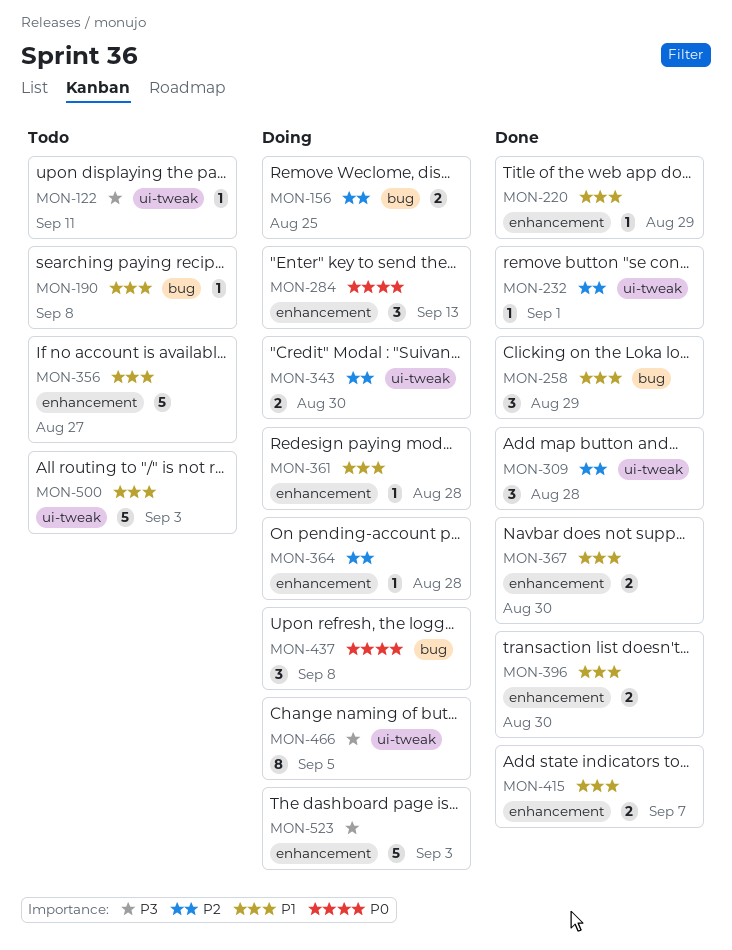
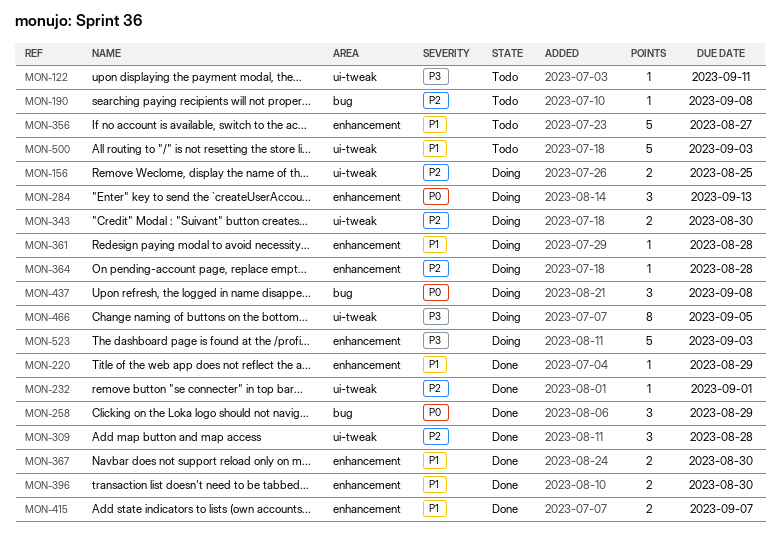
MON-156, label: bug -> ui-tweak
MON-190, priority: P1 -> P2
MON-258, priority: P1 -> P0

